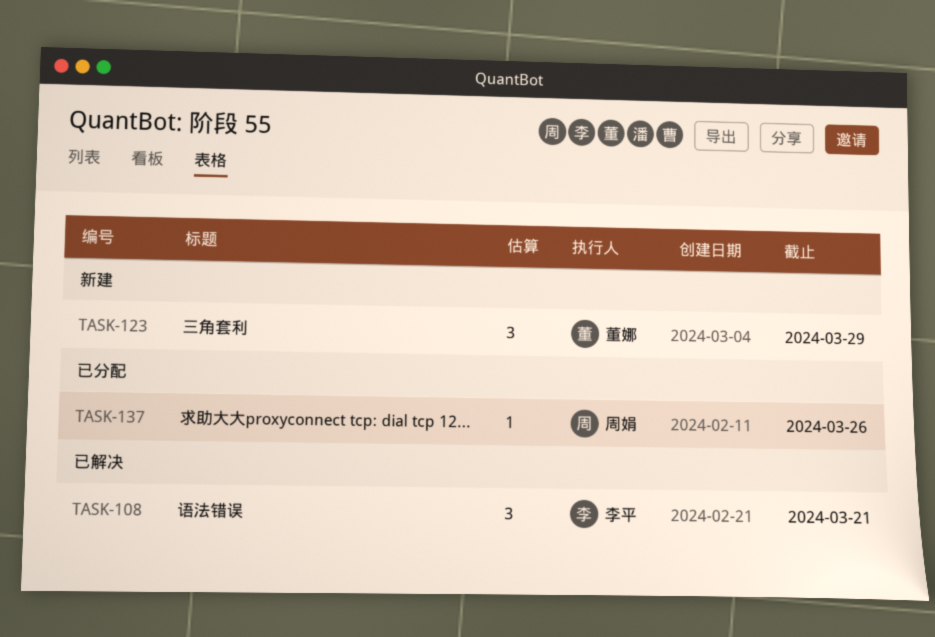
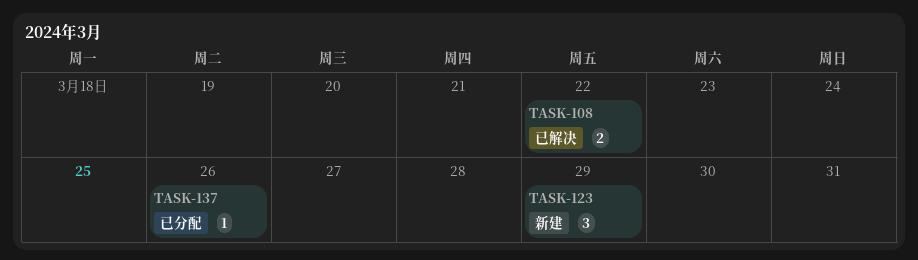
TASK-108, estimate: 3 -> 2
TASK-108, due: Mar 21 -> Mar 22

